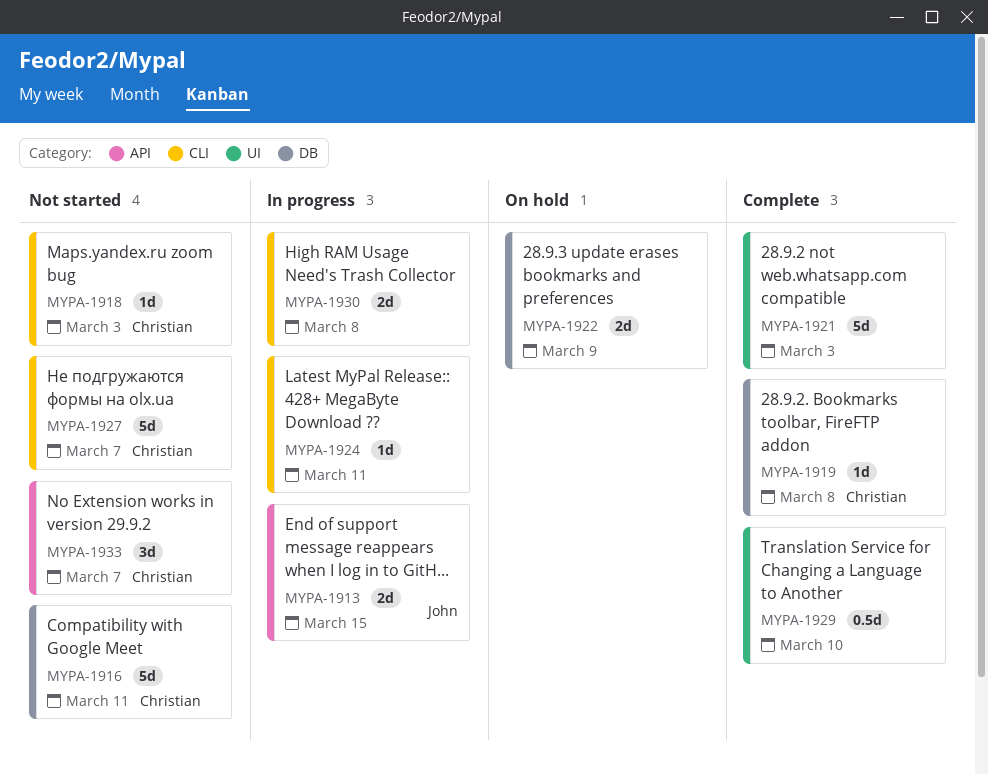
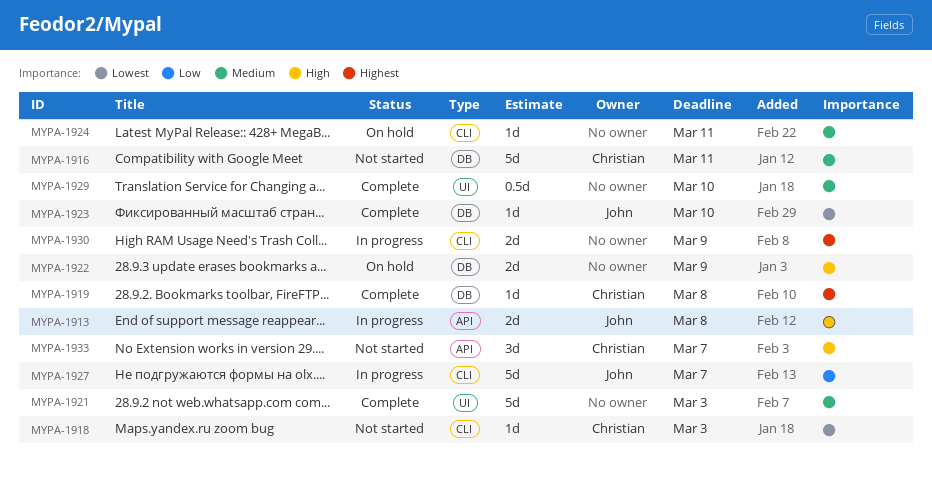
MYPA-1913, due: Mar 15 -> Mar 8
MYPA-1923: none -> present
MYPA-1924, status: In progress -> On hold
MYPA-1927, status: Not started -> In progress
MYPA-1927, owner: Christian -> John
MYPA-1930, due: Mar 8 -> Mar 9

